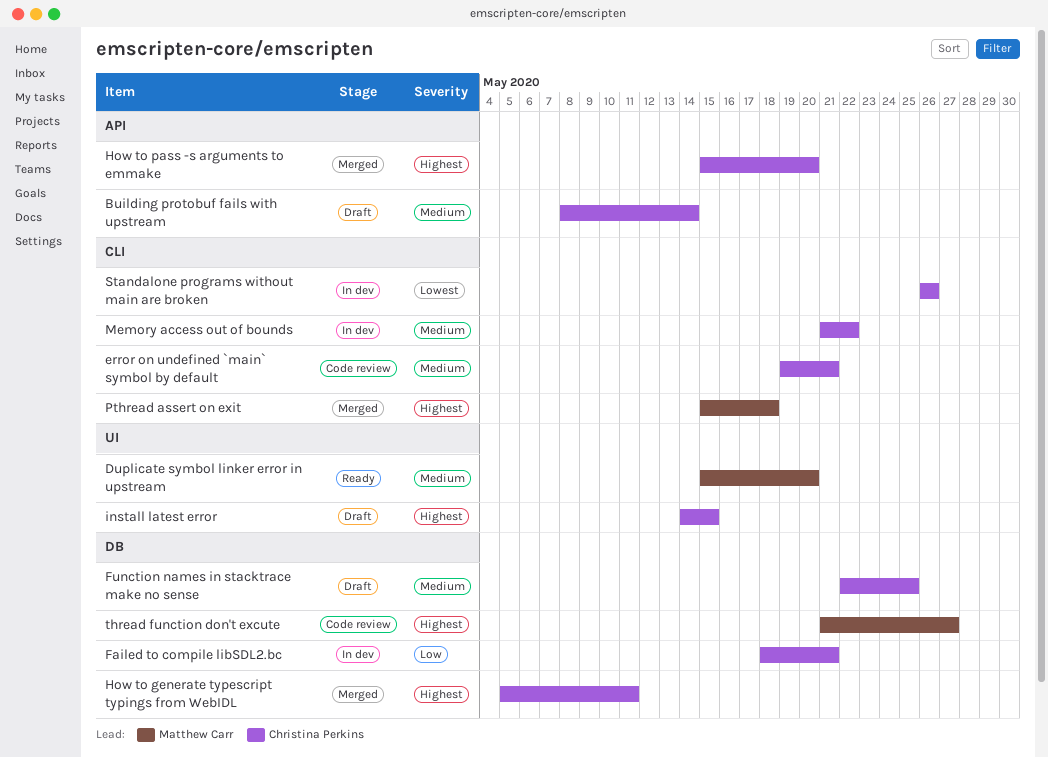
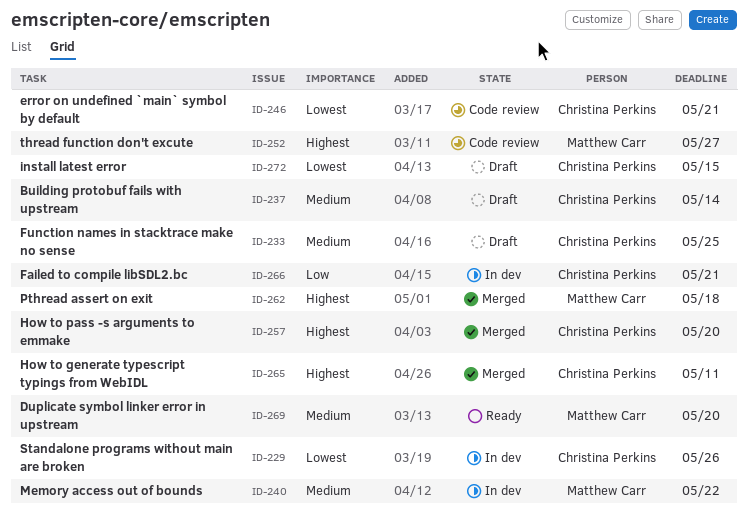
error on undefined `main` symbol by default, priority: Medium -> Lowest
install latest error, priority: Highest -> Lowest
Memory access out of bounds, owner: Christina Perkins -> Matthew Carr

